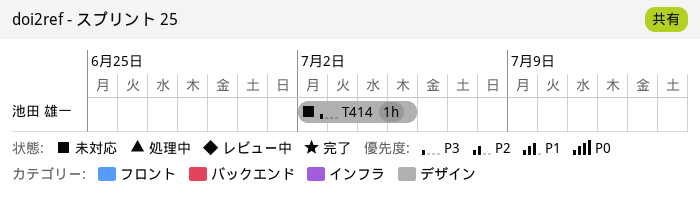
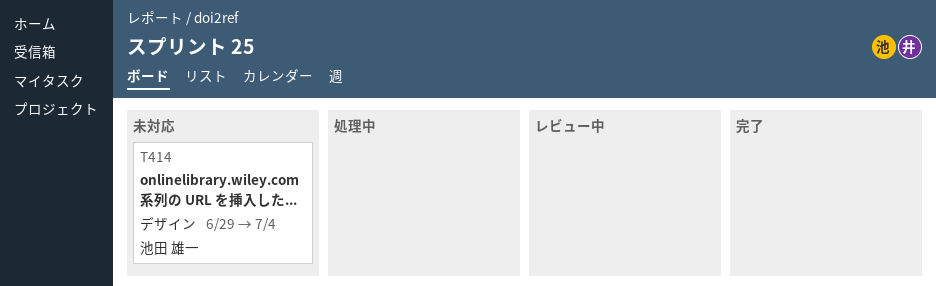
T414, start: Jul 2 -> Jun 29
T414, due: Jul 5 -> Jul 4

